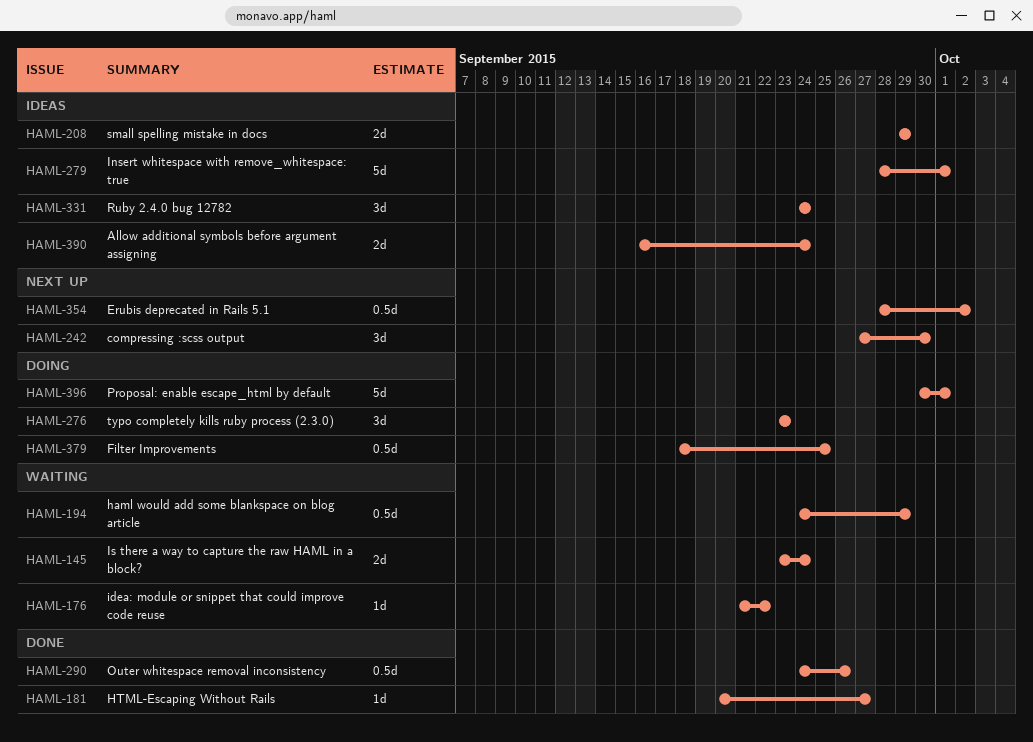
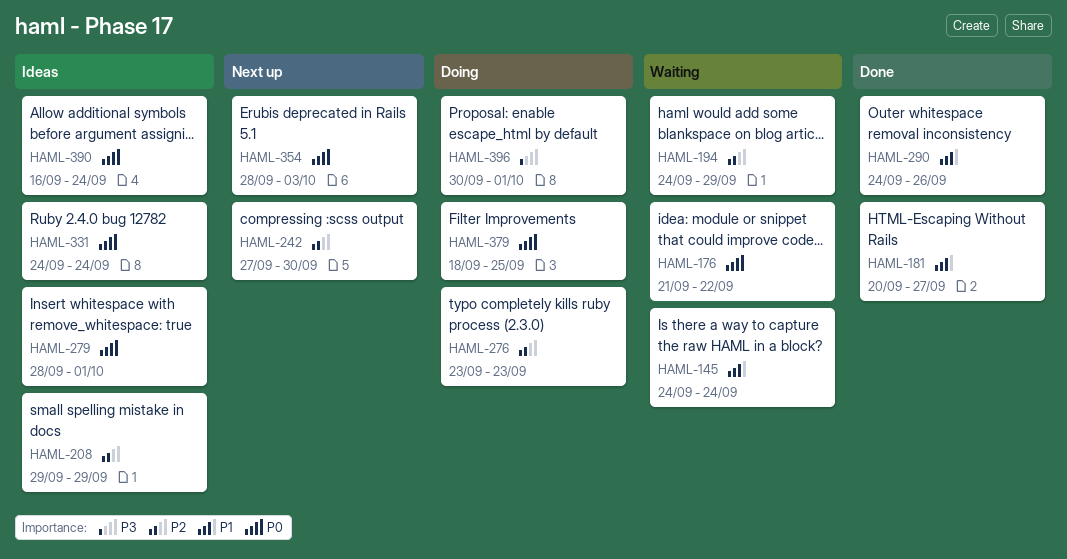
HAML-145, start: Sep 23 -> Sep 24
HAML-354, due: Oct 2 -> Oct 3

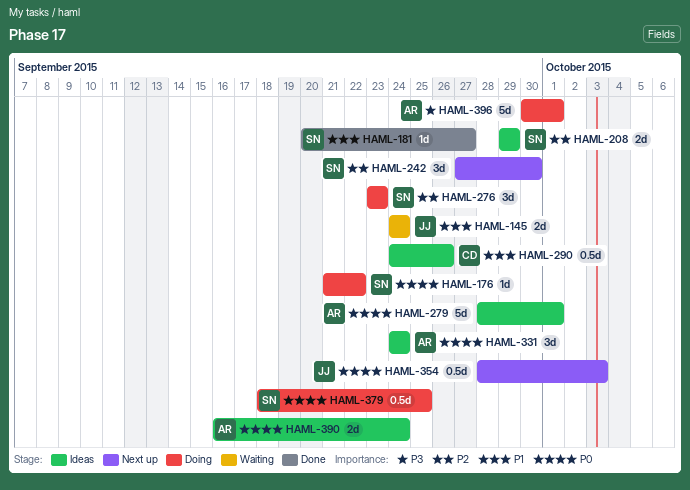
HAML-176, status: Waiting -> Doing
HAML-194: present -> none
HAML-290, status: Done -> Ideas

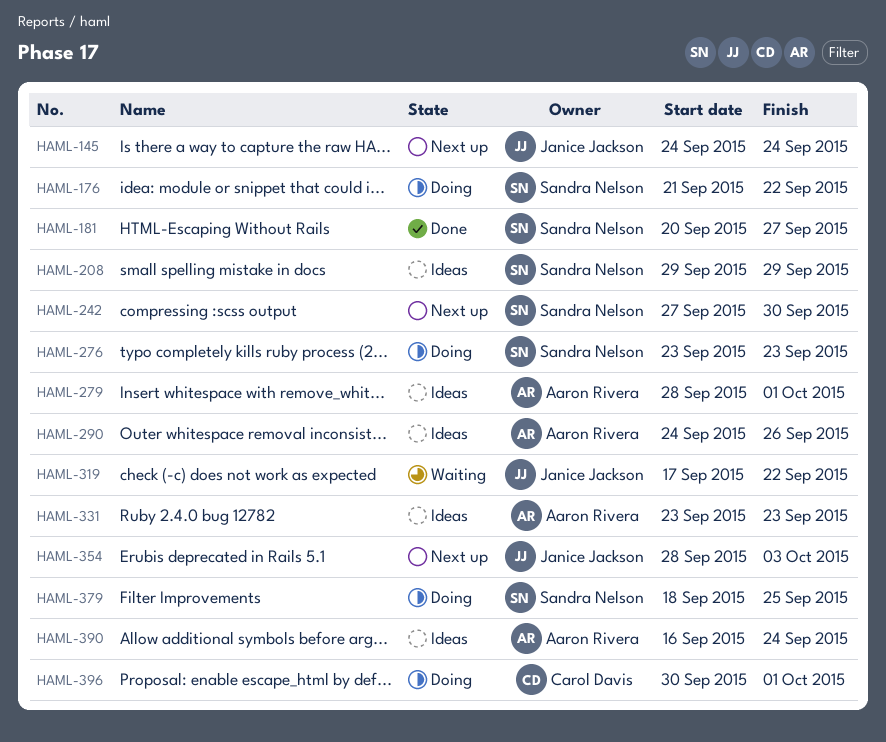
HAML-145, status: Waiting -> Next up
HAML-290, owner: Carol Davis -> Aaron Rivera
HAML-319: none -> present
HAML-331, start: Sep 24 -> Sep 23
HAML-331, due: Sep 24 -> Sep 23
HAML-396, owner: Aaron Rivera -> Carol Davis

